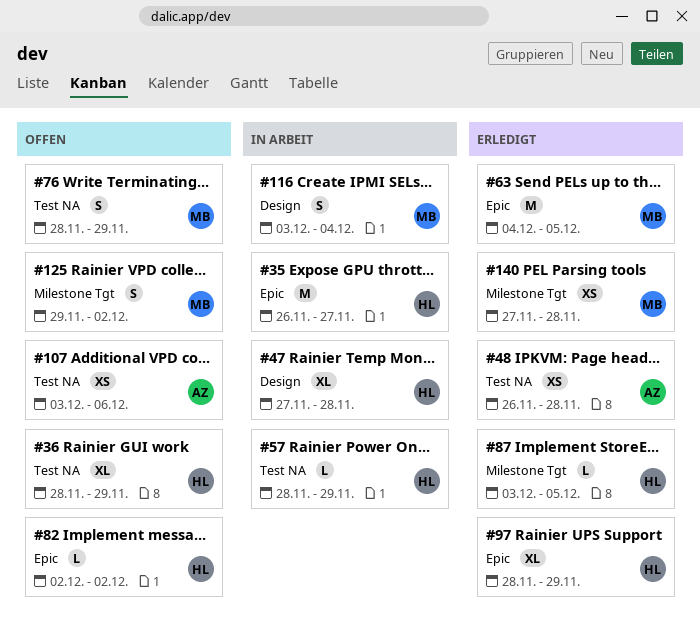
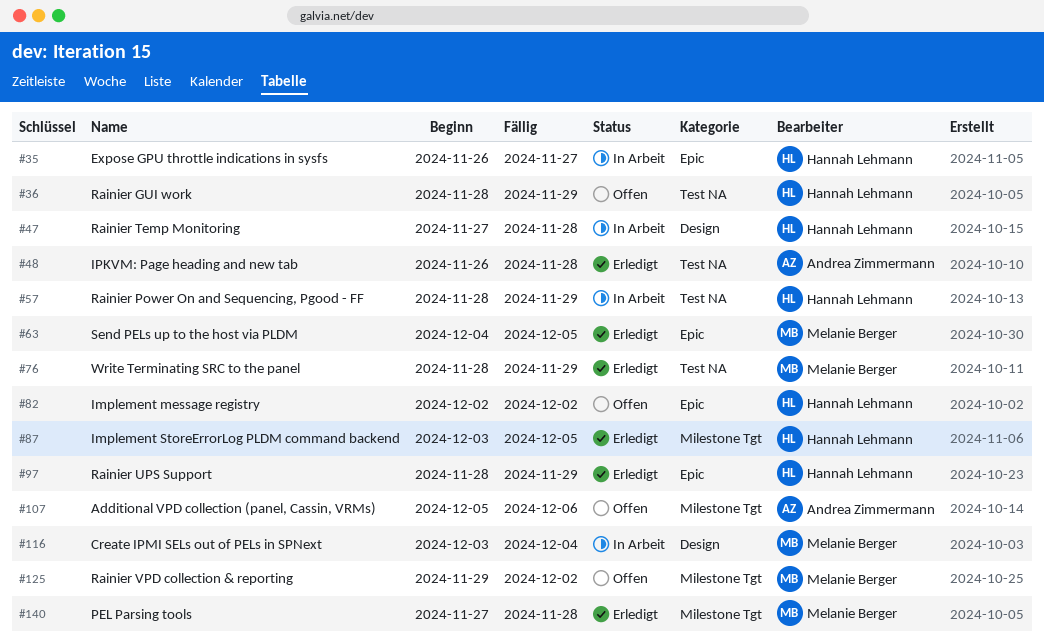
#76, status: Offen -> Erledigt
#107, label: Test NA -> Milestone Tgt
#107, start: Dec 3 -> Dec 5

